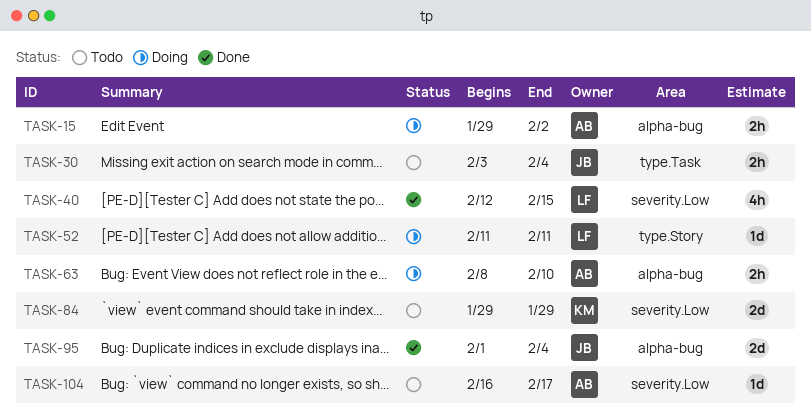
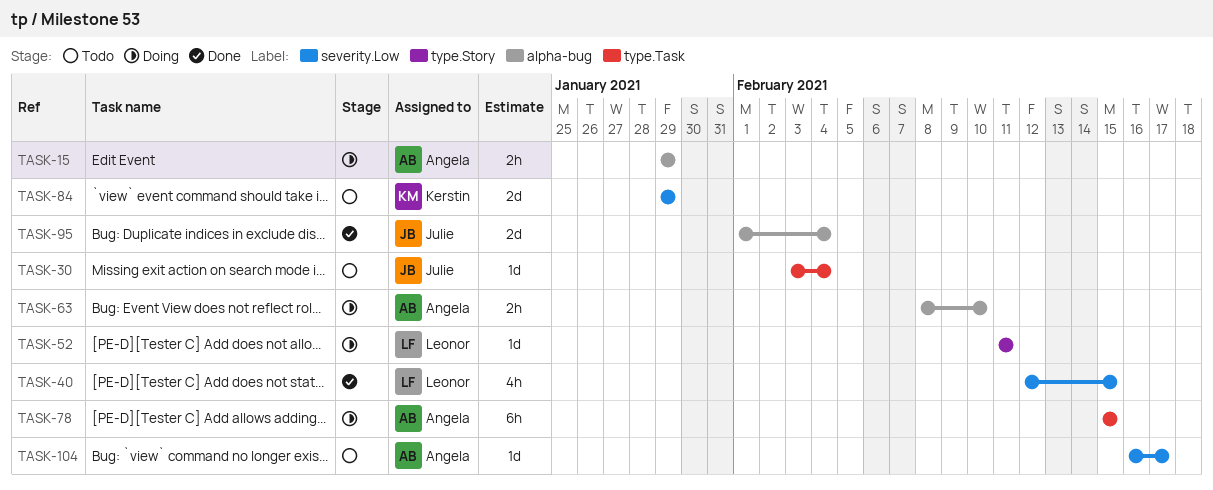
TASK-15, due: Feb 2 -> Jan 29
TASK-30, estimate: 2h -> 1d
TASK-78: none -> present

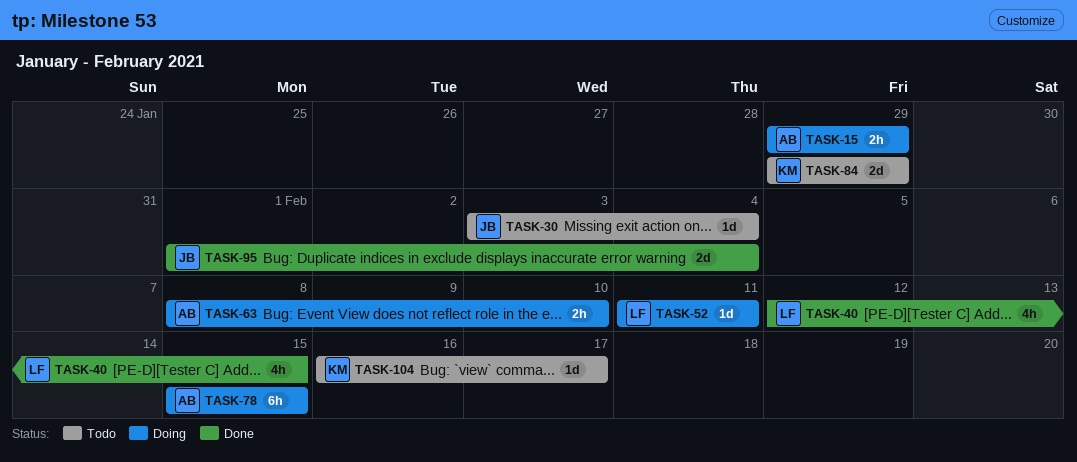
TASK-104, owner: Angela -> Kerstin

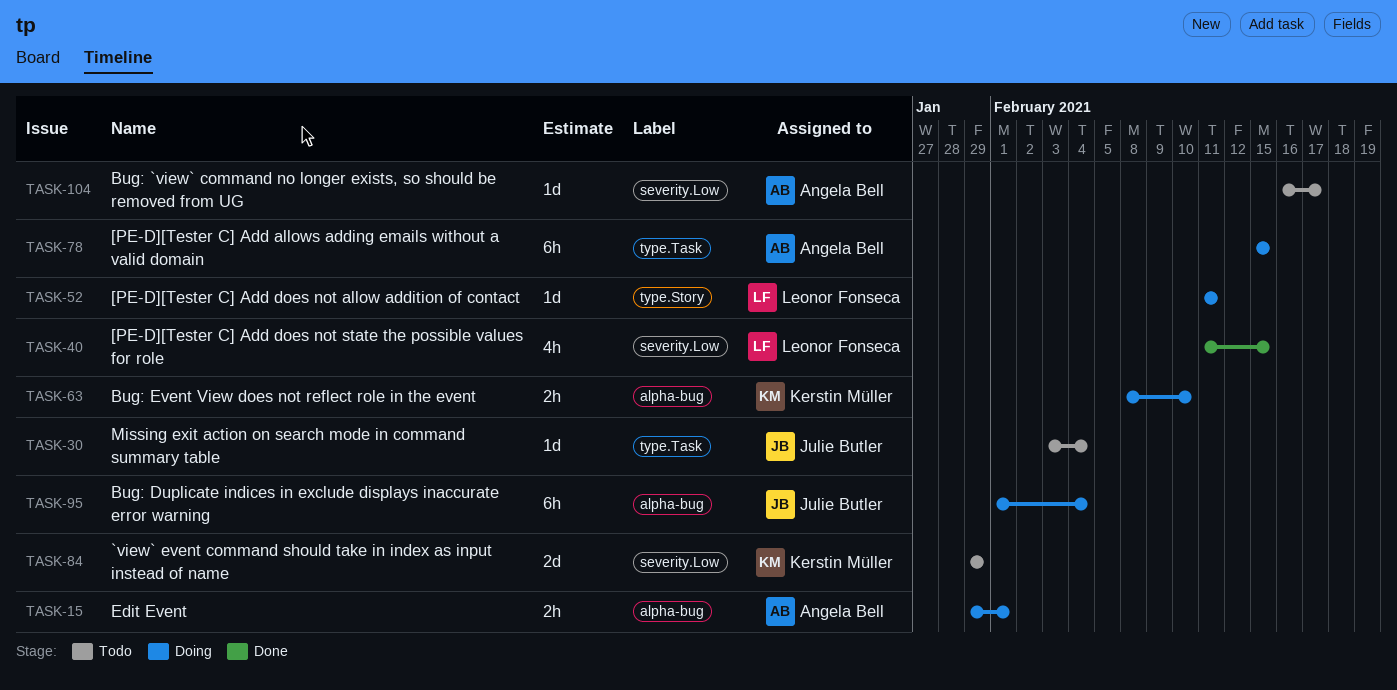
TASK-15, due: Jan 29 -> Feb 1
TASK-40, start: Feb 12 -> Feb 11
TASK-63, owner: Angela Bell -> Kerstin Müller
TASK-95, status: Done -> Doing
TASK-95, estimate: 2d -> 6h
TASK-104, owner: Kerstin Müller -> Angela Bell

